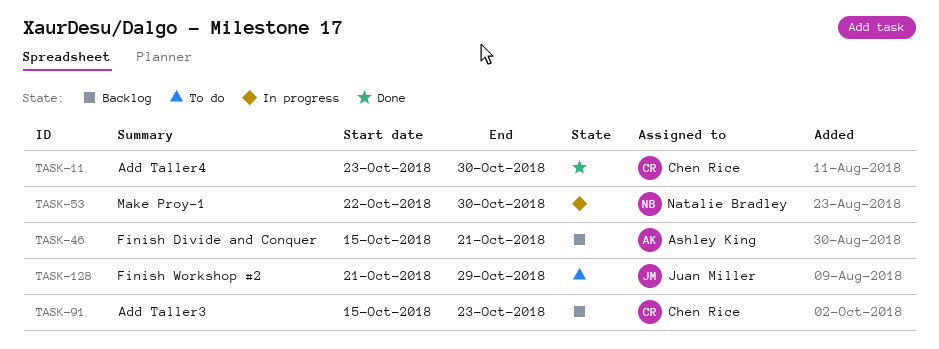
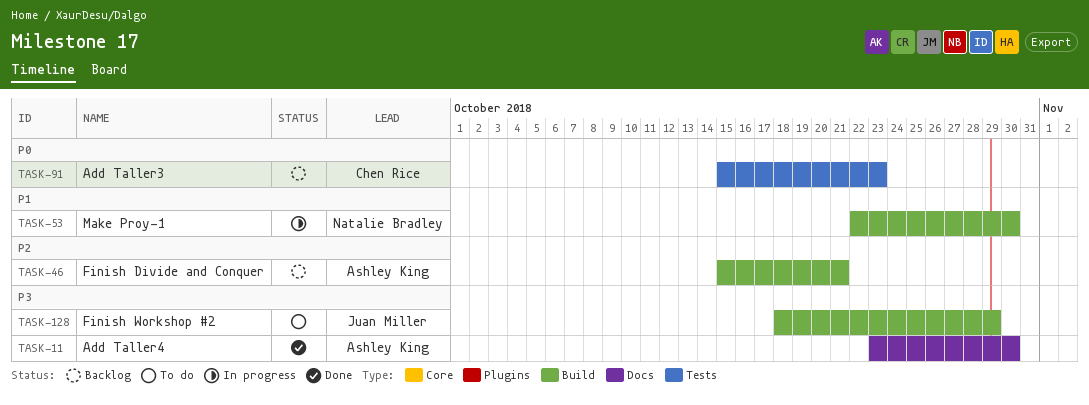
TASK-11, owner: Chen Rice -> Ashley King
TASK-128, start: Oct 21 -> Oct 18

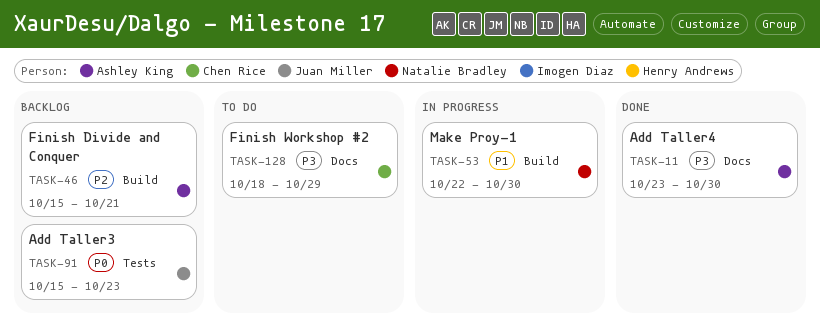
TASK-91, owner: Chen Rice -> Juan Miller
TASK-128, owner: Juan Miller -> Chen Rice
TASK-128, label: Build -> Docs

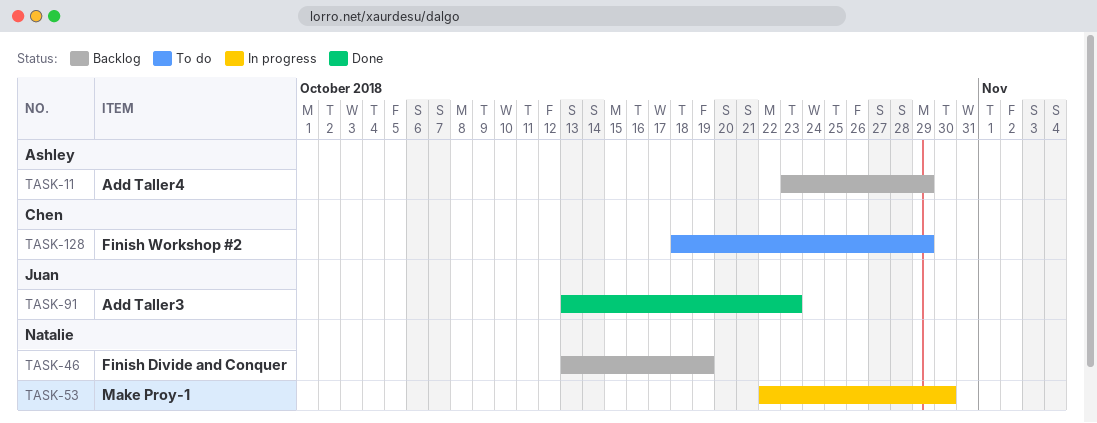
TASK-11, status: Done -> Backlog
TASK-11, due: Oct 30 -> Oct 29
TASK-46, owner: Ashley King -> Natalie Bradley
TASK-46, start: Oct 15 -> Oct 13
TASK-46, due: Oct 21 -> Oct 19
TASK-91, status: Backlog -> Done
TASK-91, start: Oct 15 -> Oct 13

